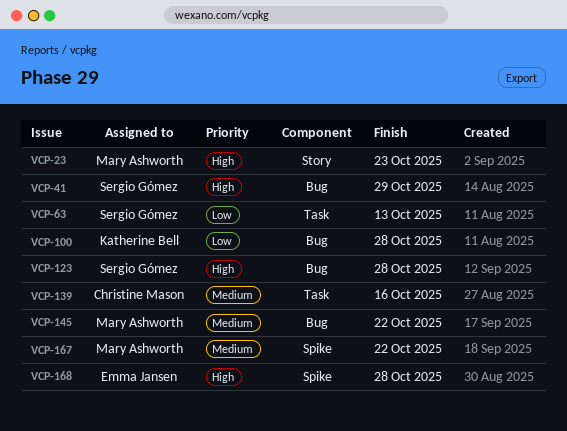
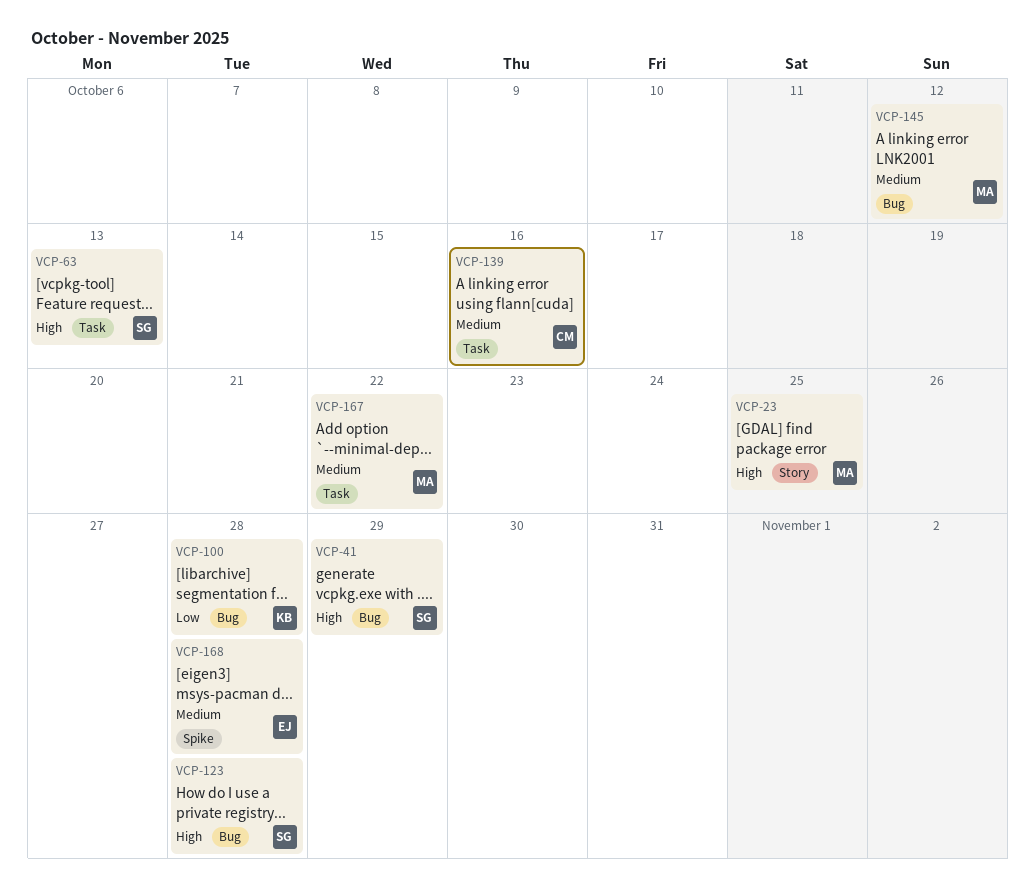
VCP-23, due: Oct 23 -> Oct 25
VCP-63, priority: Low -> High
VCP-145, due: Oct 22 -> Oct 12
VCP-167, label: Spike -> Task
VCP-168, priority: High -> Medium

